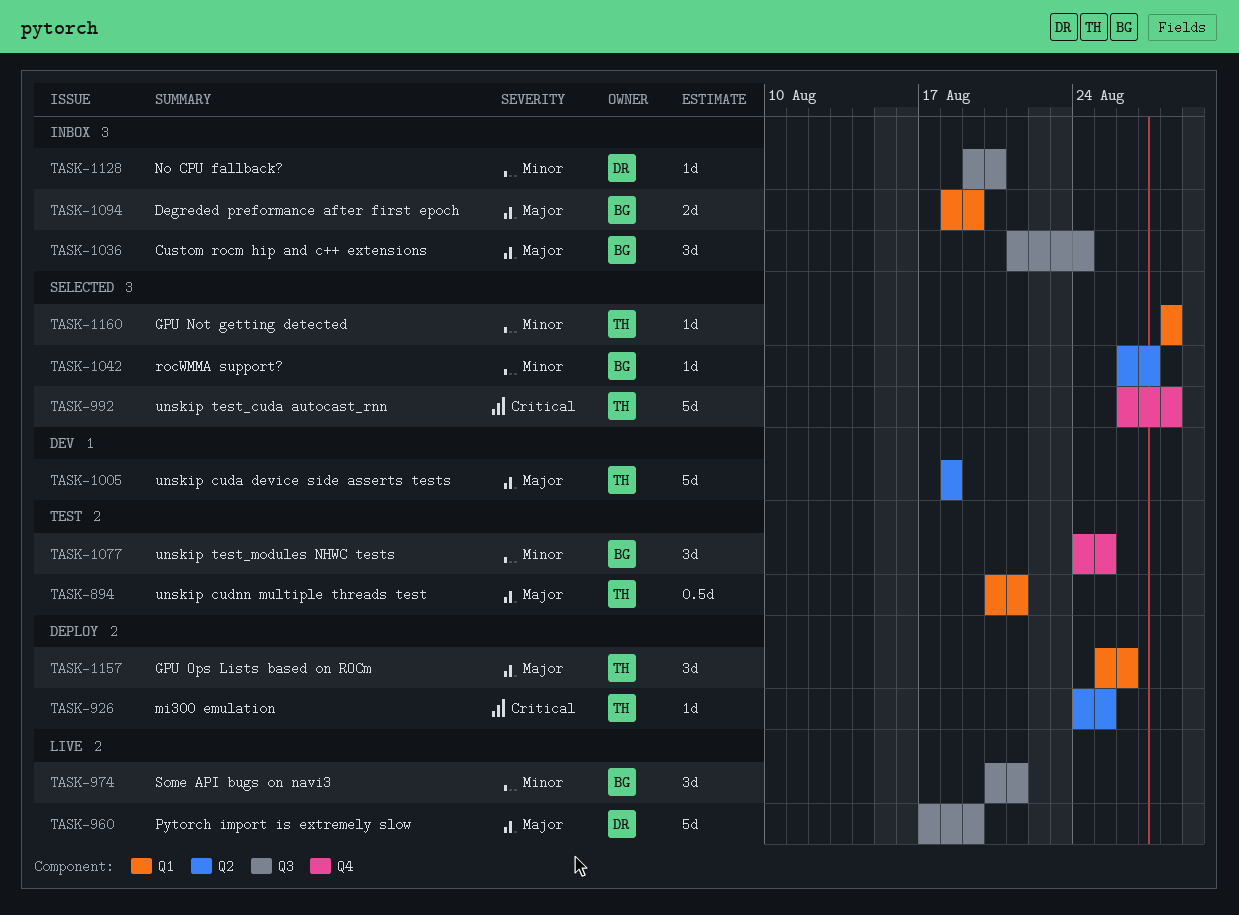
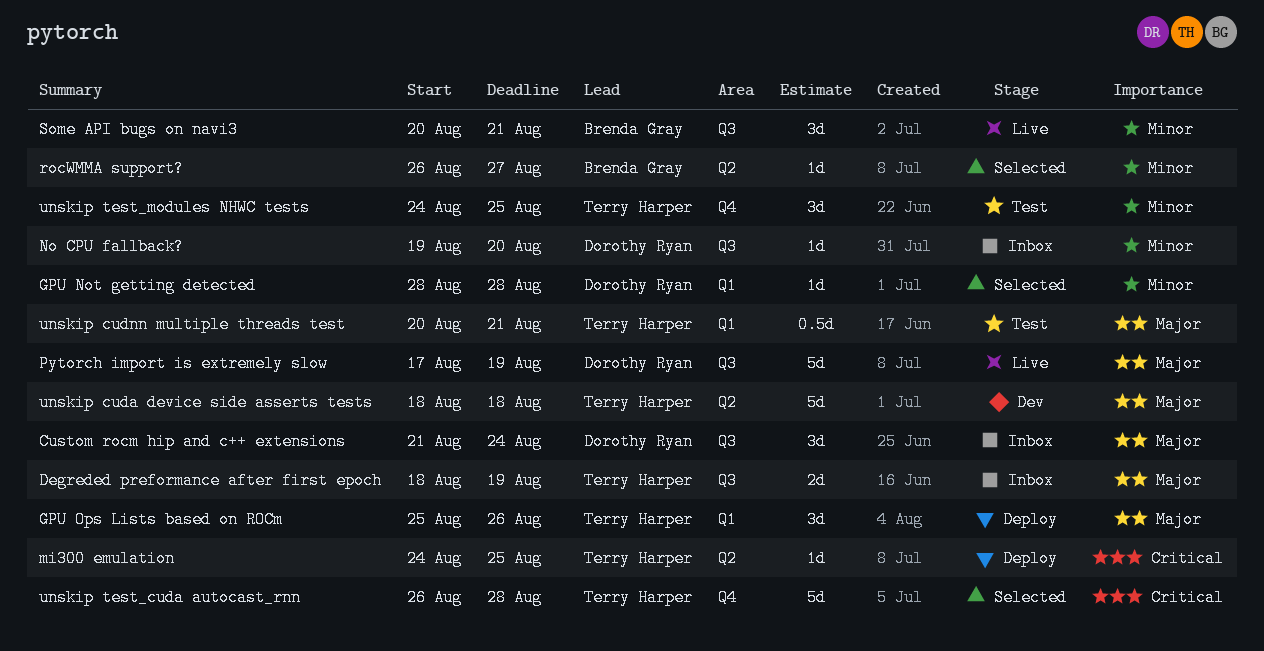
Custom rocm hip and c++ extensions, owner: Brenda Gray -> Dorothy Ryan
Degreded preformance after first epoch, owner: Brenda Gray -> Terry Harper
Degreded preformance after first epoch, label: Q1 -> Q3
GPU Not getting detected, owner: Terry Harper -> Dorothy Ryan
unskip test_modules NHWC tests, owner: Brenda Gray -> Terry Harper

